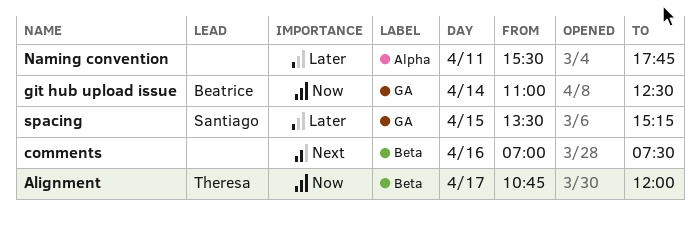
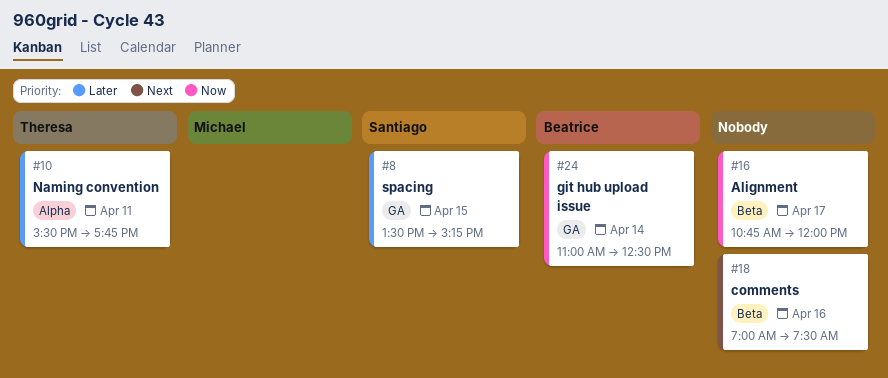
Alignment, owner: Theresa -> none
Naming convention, owner: none -> Theresa

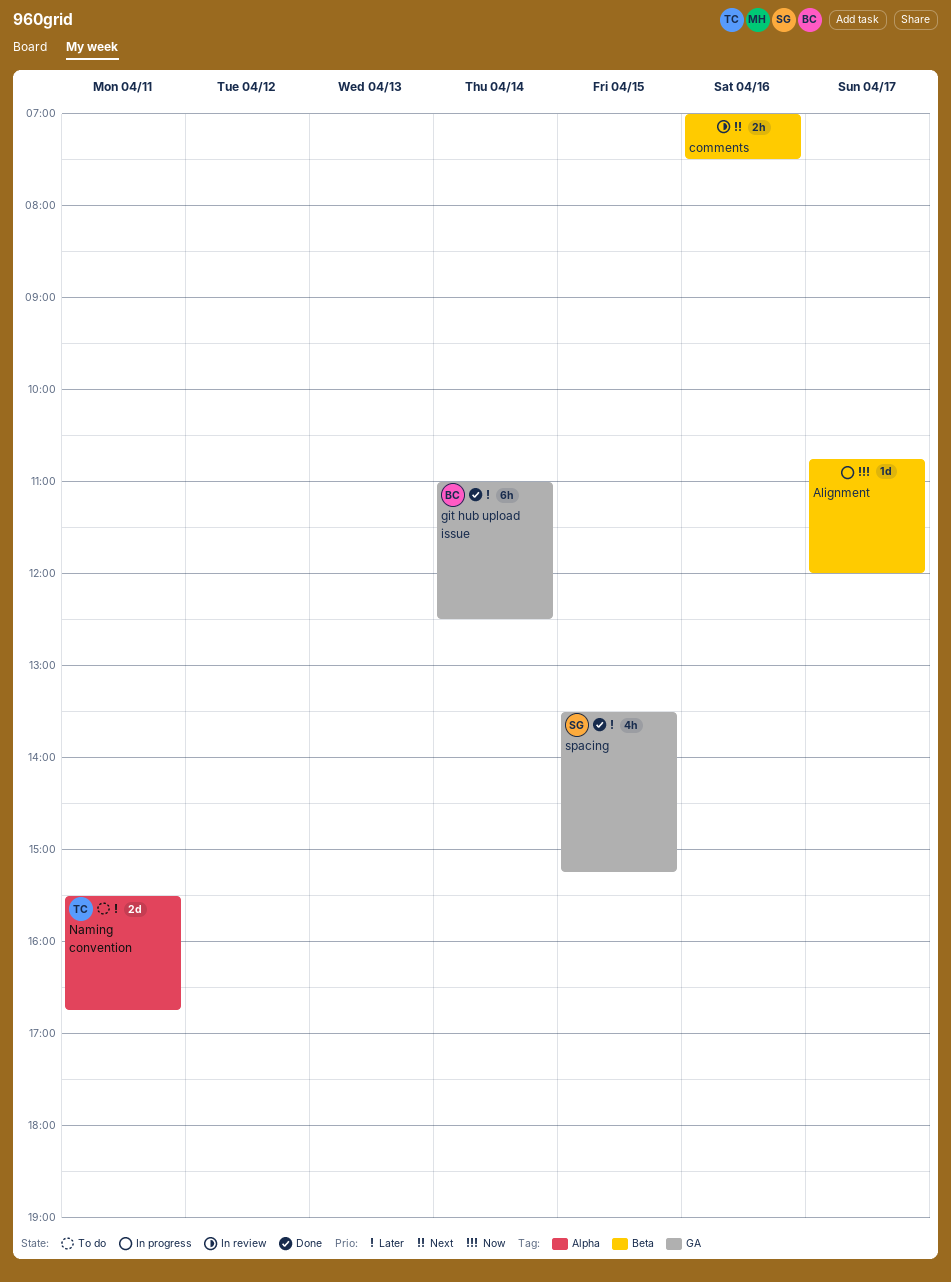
git hub upload issue, priority: Now -> Later
Naming convention, ends: 17:45 -> 16:45

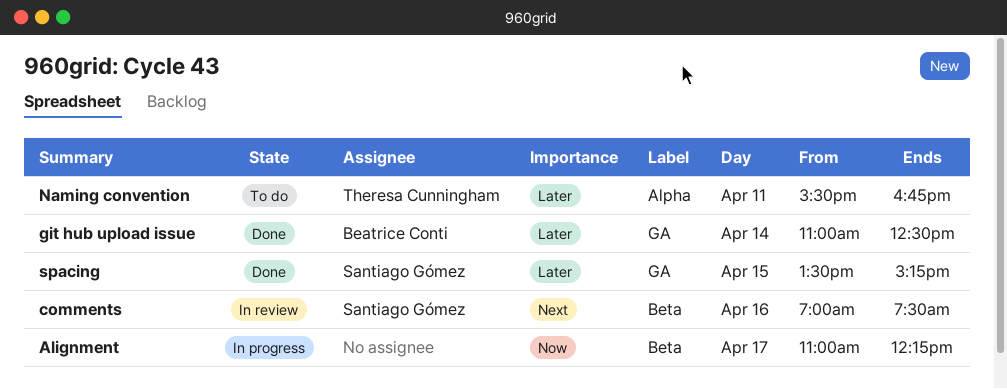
Alignment, begins: 10:45 -> 11:00
Alignment, ends: 12:00 -> 12:15
comments, owner: none -> Santiago Gómez

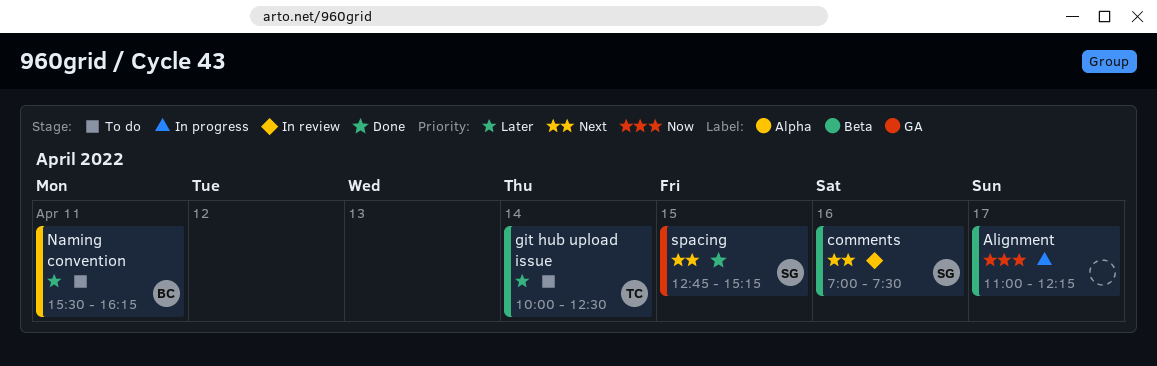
git hub upload issue, status: Done -> To do
git hub upload issue, owner: Beatrice Conti -> Theresa Cunningham
git hub upload issue, label: GA -> Beta
git hub upload issue, begins: 11:00 -> 10:00
Naming convention, owner: Theresa Cunningham -> Beatrice Conti
Naming convention, ends: 16:45 -> 16:15
spacing, priority: Later -> Next
spacing, begins: 13:30 -> 12:45

